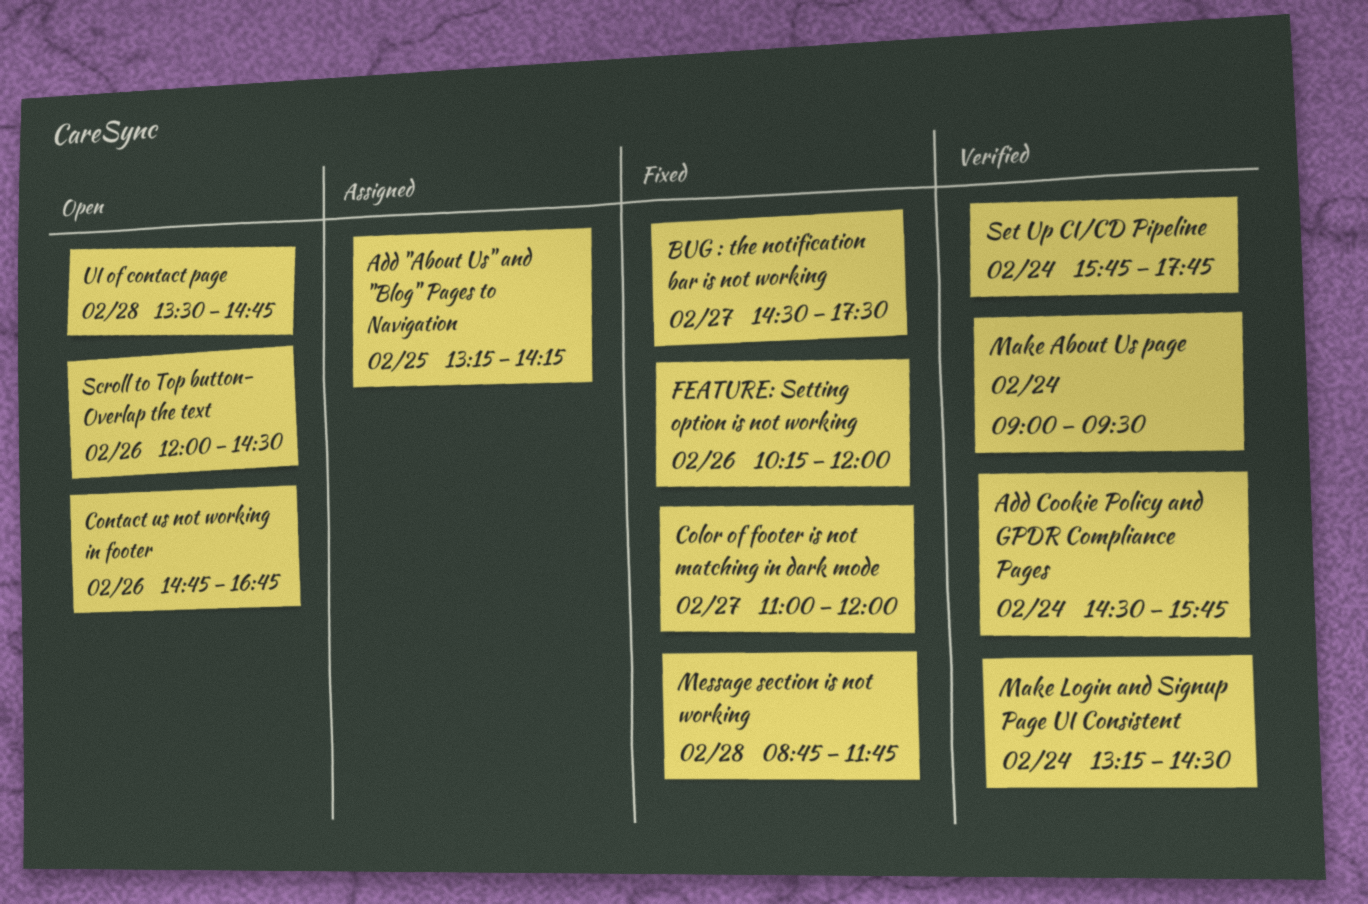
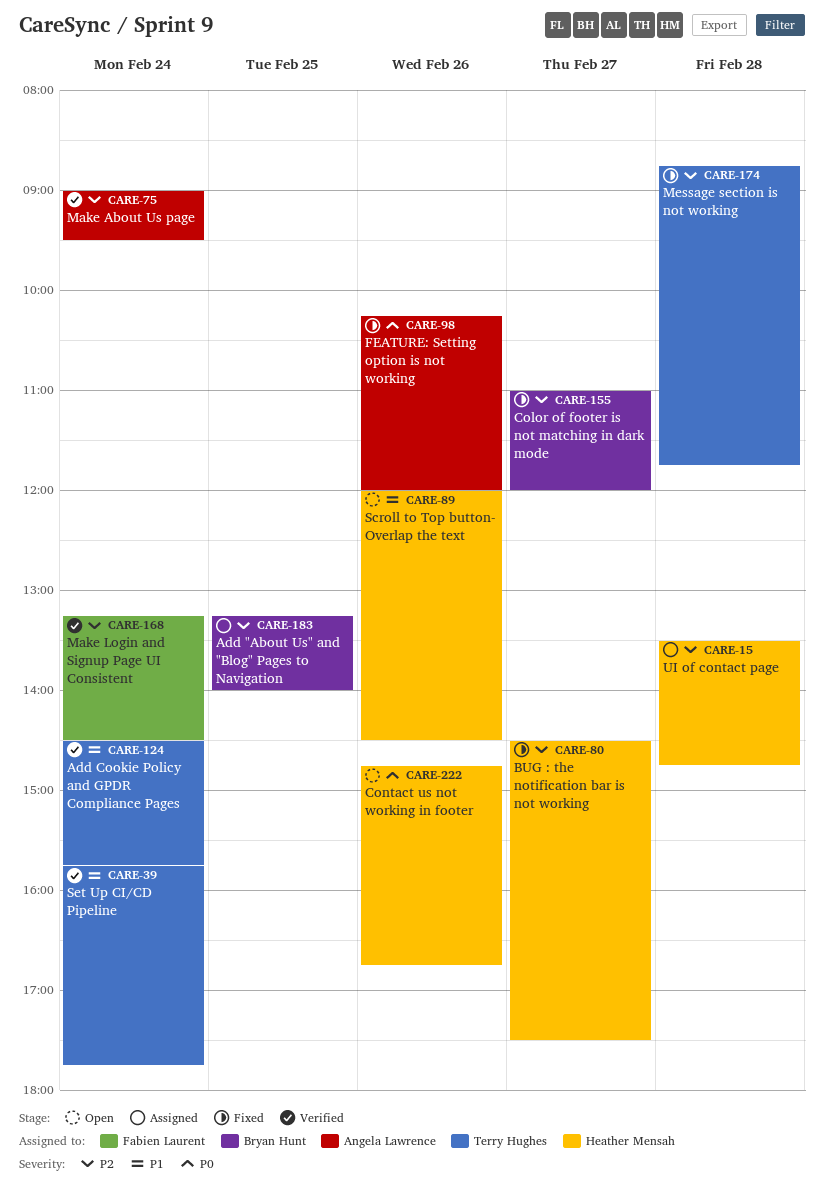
Add "About Us" and "Blog" Pages to Navigation, ends: 14:15 -> 14:00
UI of contact page, status: Open -> Assigned

